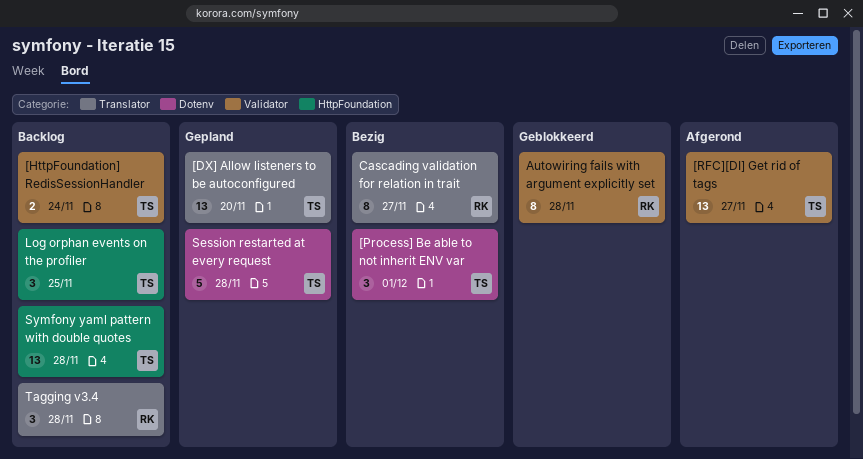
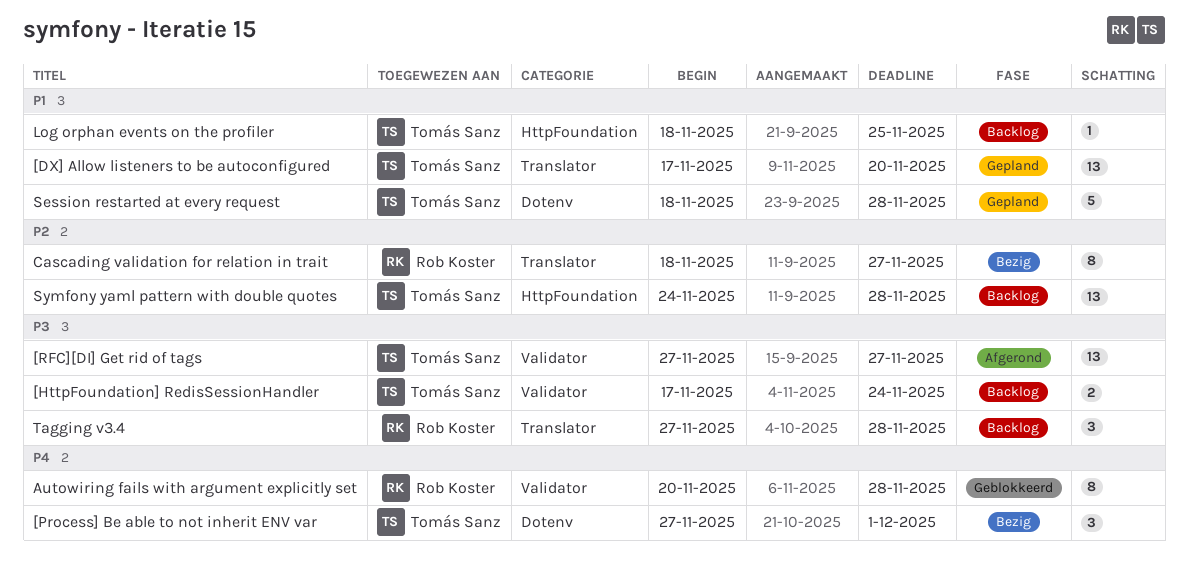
Log orphan events on the profiler, estimate: 3 -> 1

